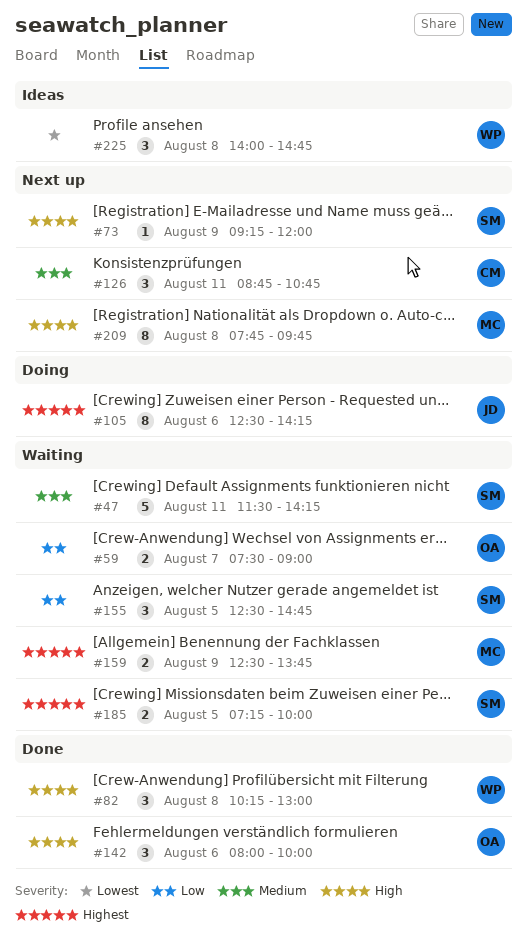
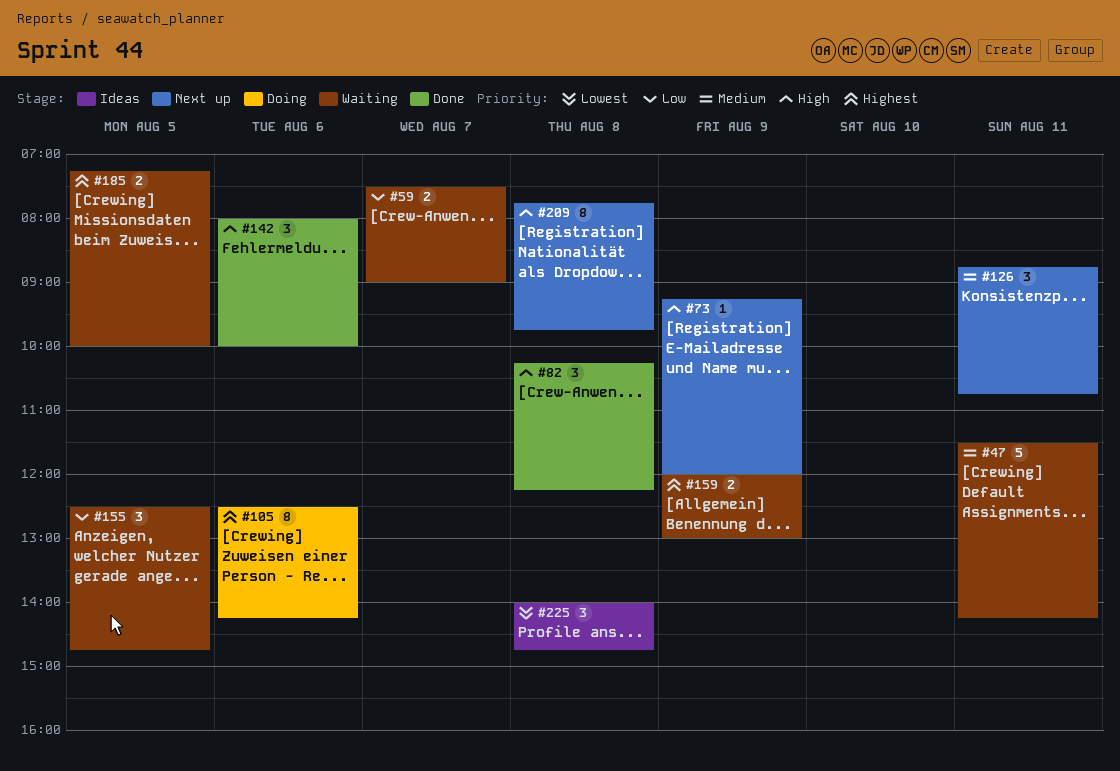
#82, ends: 13:00 -> 12:15
#159, begins: 12:30 -> 12:00
#159, ends: 13:45 -> 13:00

